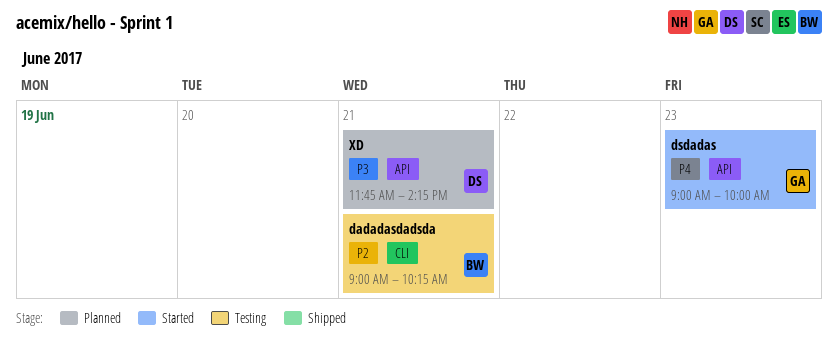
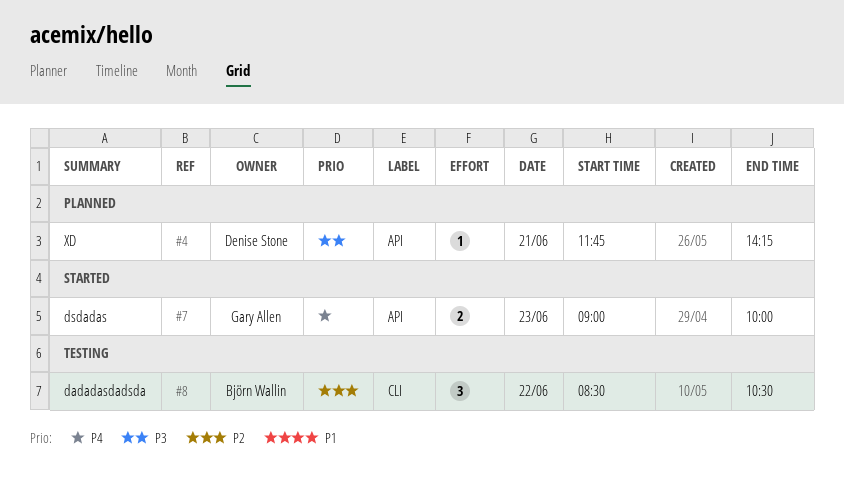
dadadasdadsda, day: Jun 21 -> Jun 22
dadadasdadsda, begins: 09:00 -> 08:30
dadadasdadsda, ends: 10:15 -> 10:30

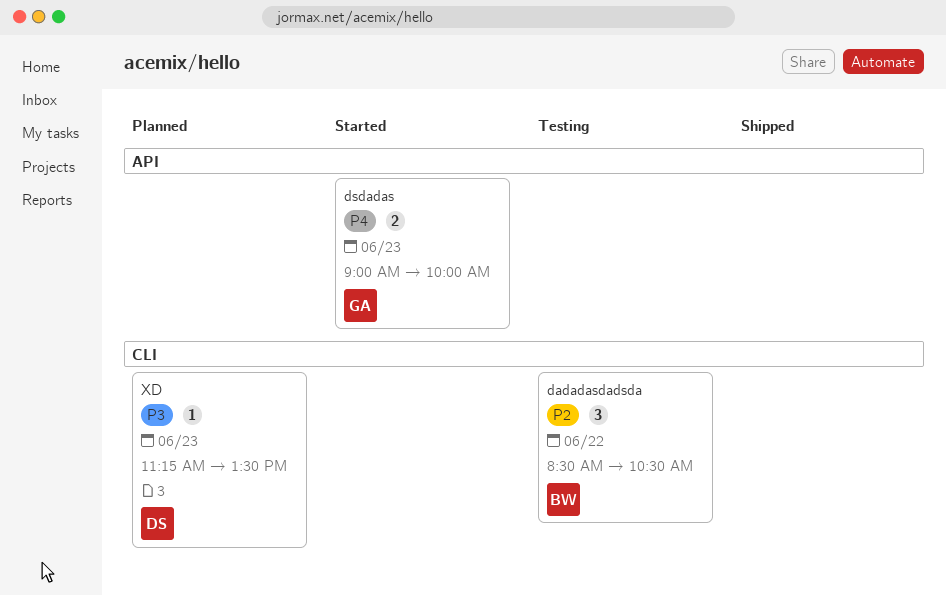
XD, label: API -> CLI
XD, day: Jun 21 -> Jun 23
XD, begins: 11:45 -> 11:15
XD, ends: 14:15 -> 13:30

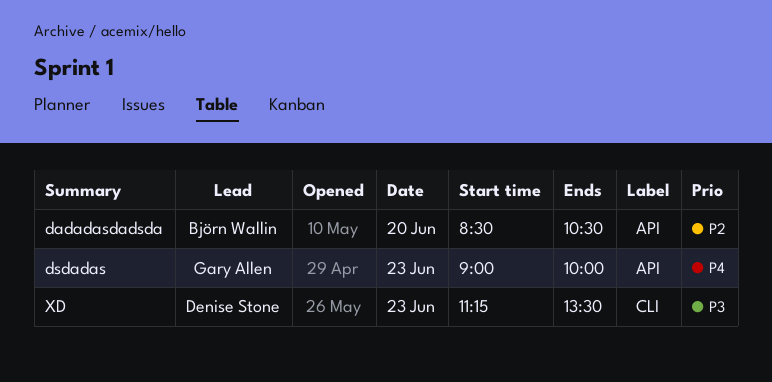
dadadasdadsda, label: CLI -> API
dadadasdadsda, day: Jun 22 -> Jun 20

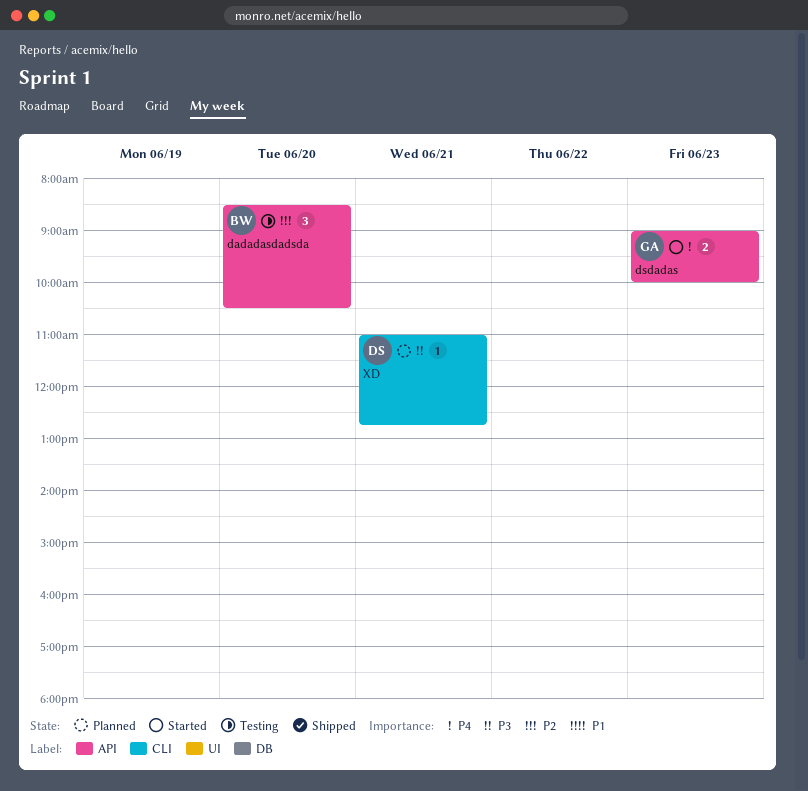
XD, day: Jun 23 -> Jun 21
XD, begins: 11:15 -> 11:00
XD, ends: 13:30 -> 12:45

